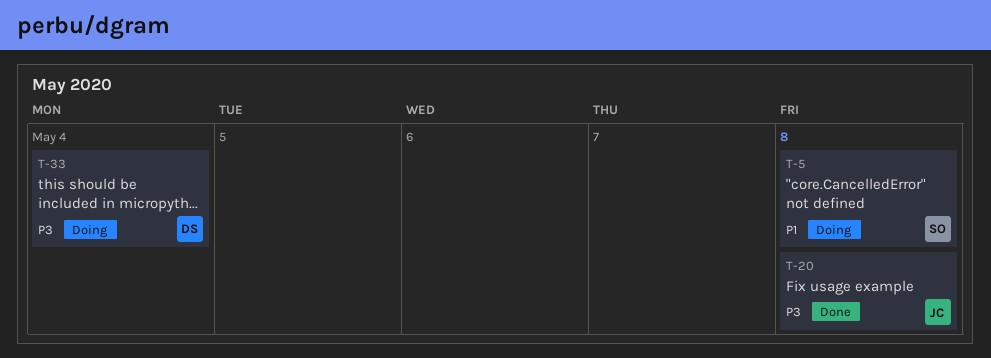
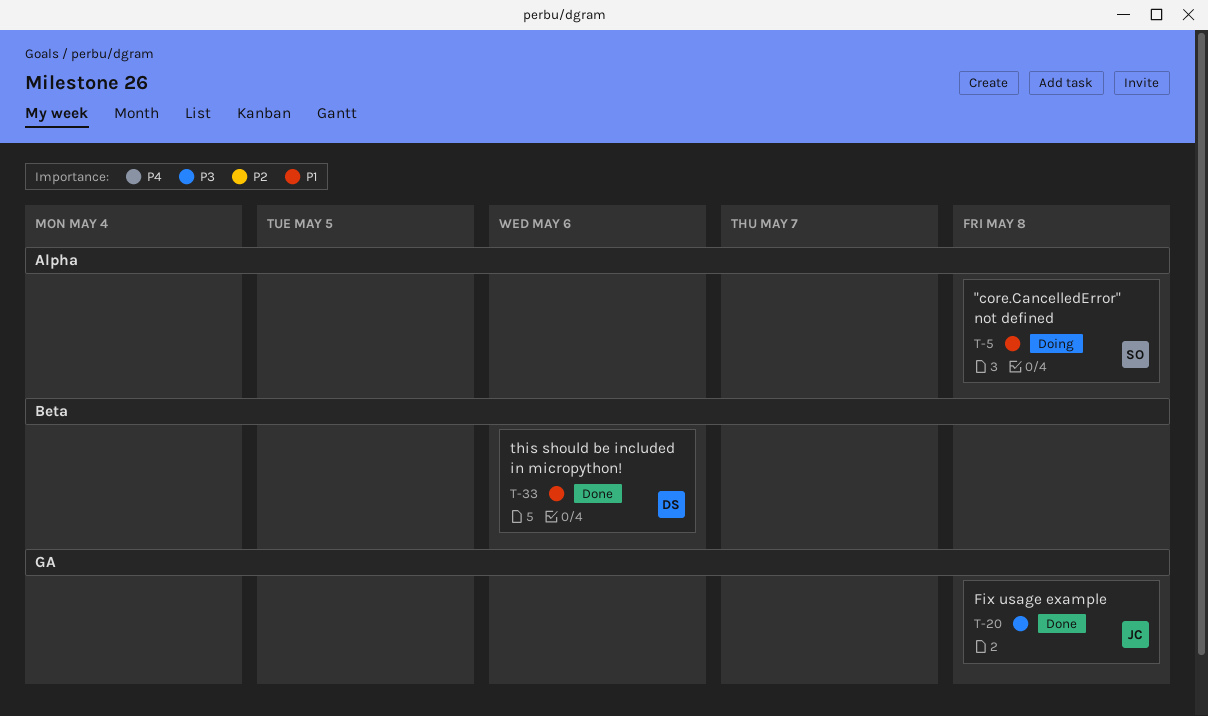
T-33, status: Doing -> Done
T-33, priority: P3 -> P1
T-33, due: May 4 -> May 6

